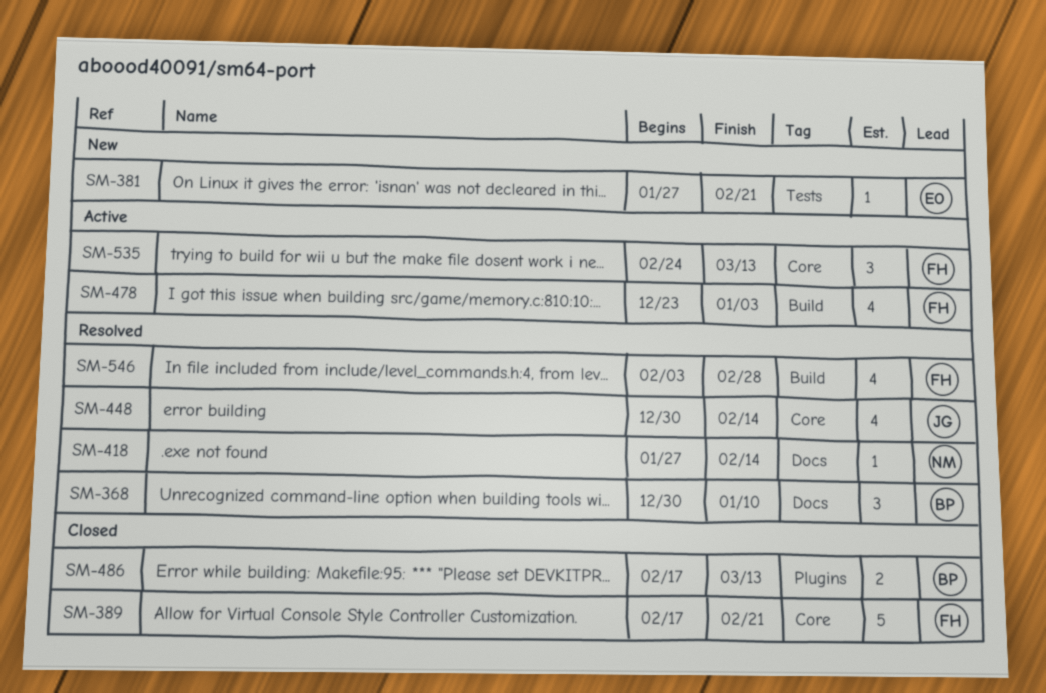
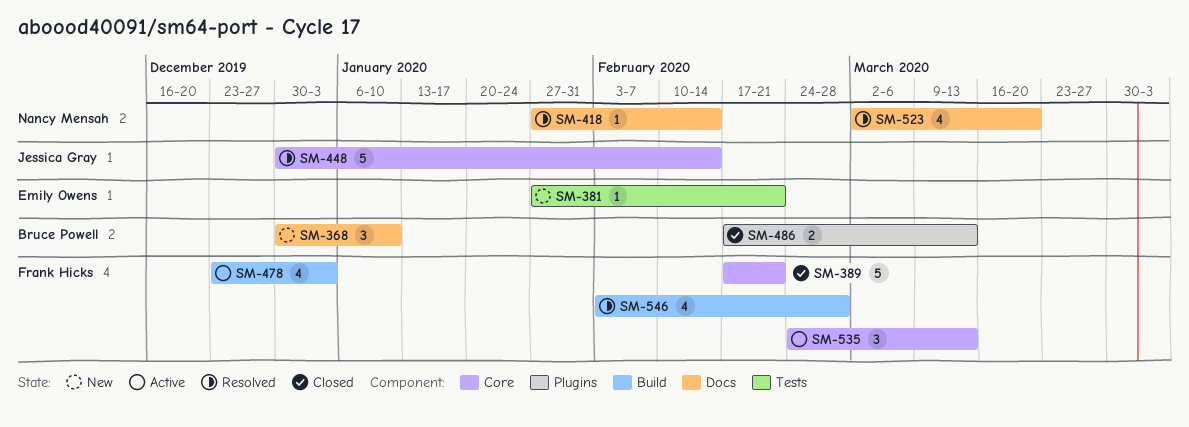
SM-368, status: Resolved -> New
SM-448, estimate: 4 -> 5
SM-523: none -> present

